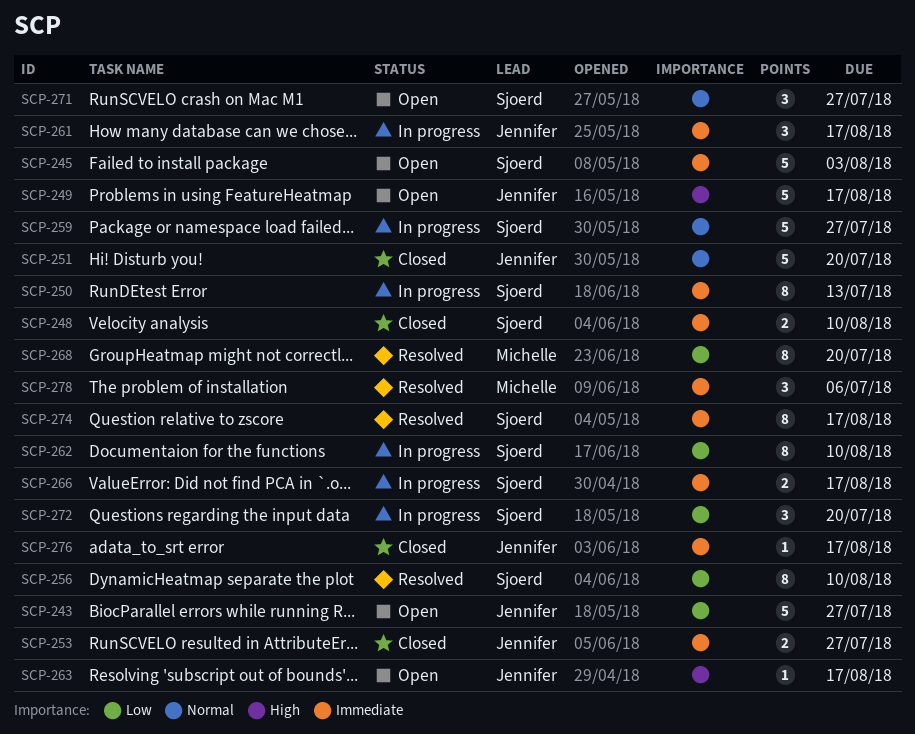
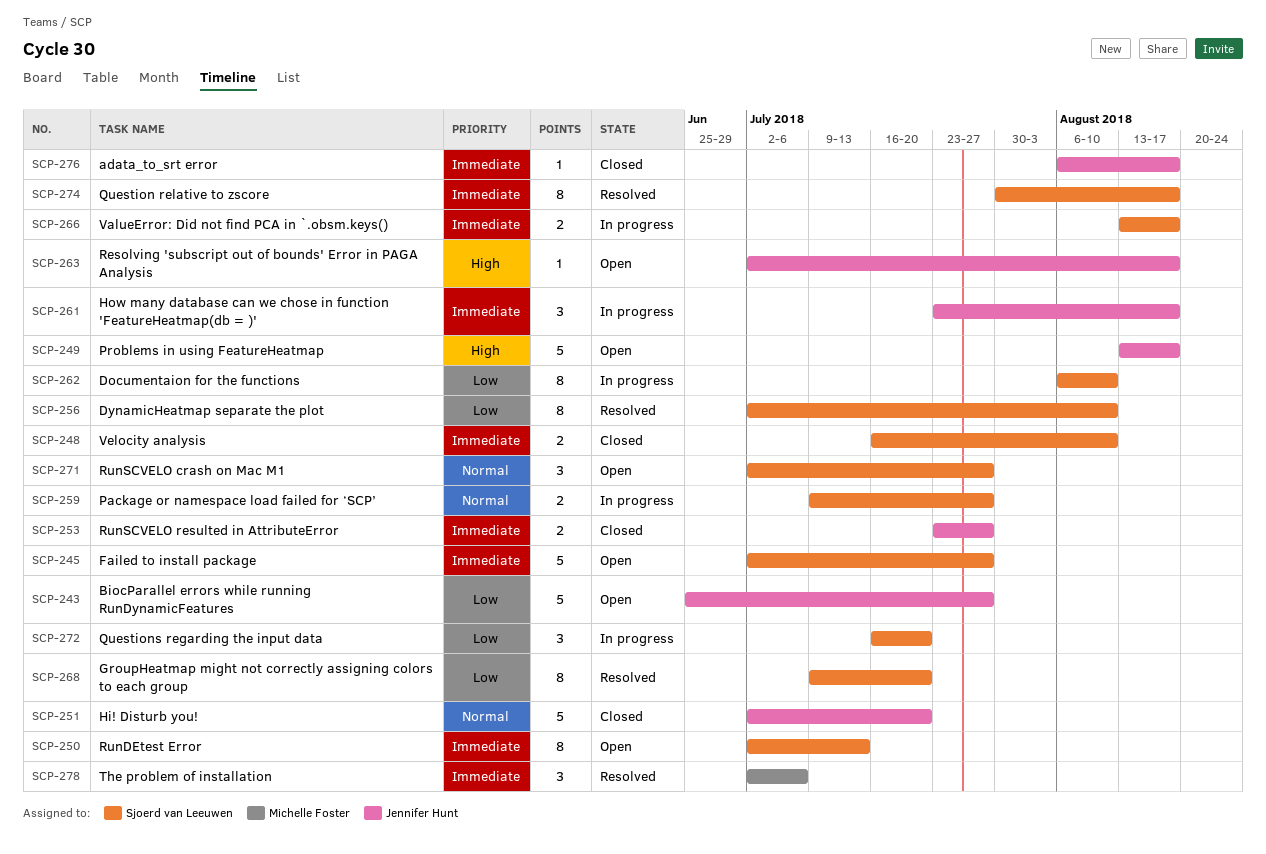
SCP-245, due: Aug 3 -> Jul 27
SCP-250, status: In progress -> Open
SCP-259, estimate: 5 -> 2
SCP-268, owner: Michelle Foster -> Sjoerd van Leeuwen

